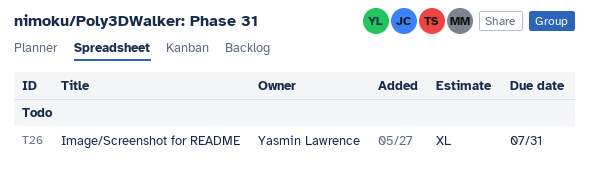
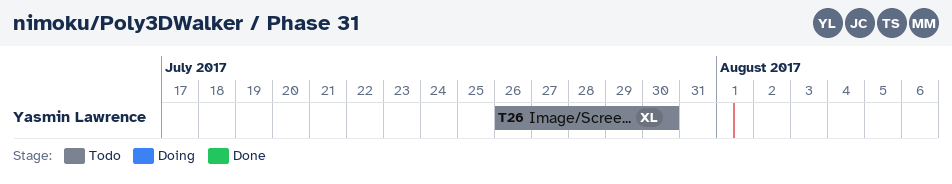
T26, due: Jul 31 -> Jul 30

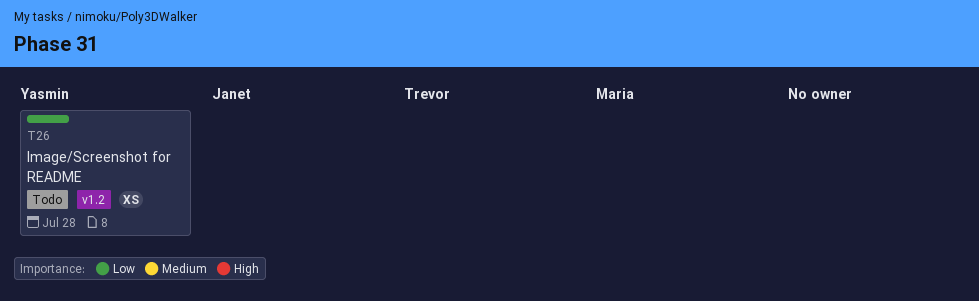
T26, estimate: XL -> XS
T26, due: Jul 30 -> Jul 28

